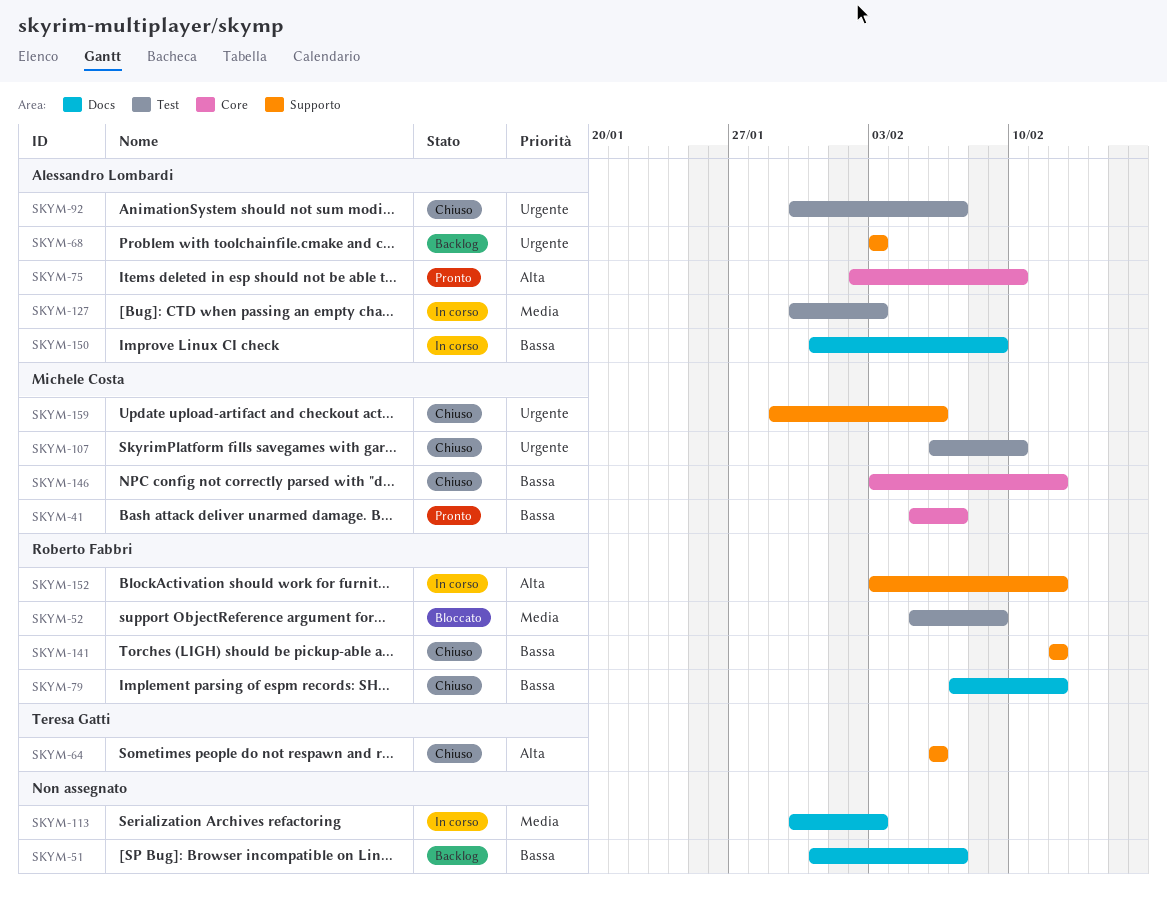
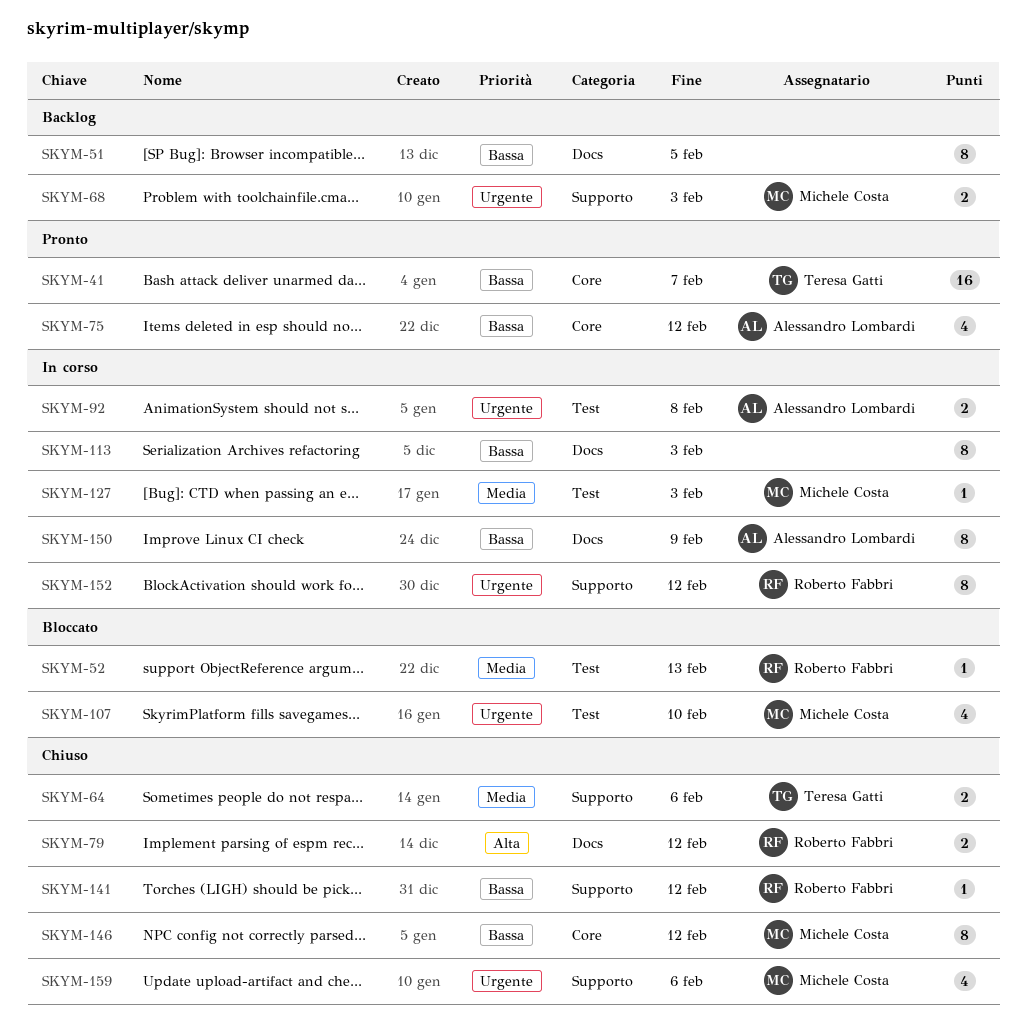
SKYM-41, owner: Michele Costa -> Teresa Gatti
SKYM-51, due: Feb 7 -> Feb 5
SKYM-52, due: Feb 9 -> Feb 13
SKYM-64, priority: Alta -> Media
SKYM-68, owner: Alessandro Lombardi -> Michele Costa
SKYM-75, priority: Alta -> Bassa
SKYM-75, due: Feb 10 -> Feb 12
SKYM-79, priority: Bassa -> Alta
SKYM-92, status: Chiuso -> In corso
SKYM-92, due: Feb 7 -> Feb 8
SKYM-107, status: Chiuso -> Bloccato
SKYM-113, priority: Media -> Bassa
SKYM-127, owner: Alessandro Lombardi -> Michele Costa
SKYM-152, priority: Alta -> Urgente

